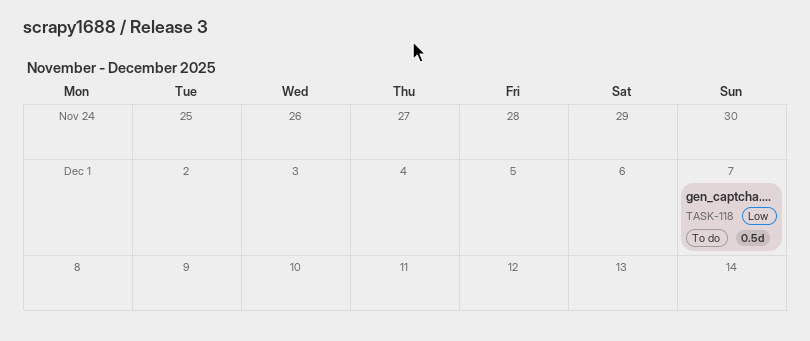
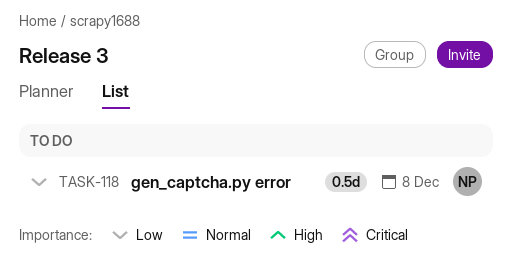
TASK-118, due: Dec 7 -> Dec 8

